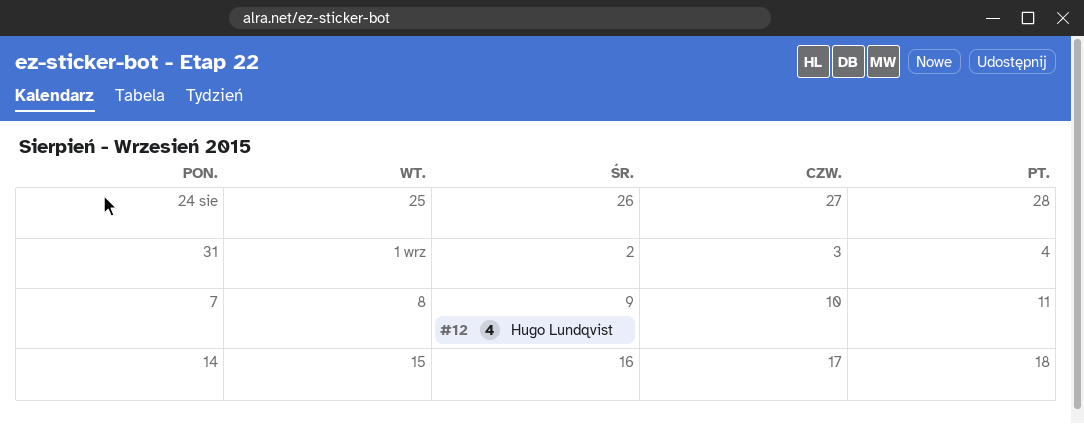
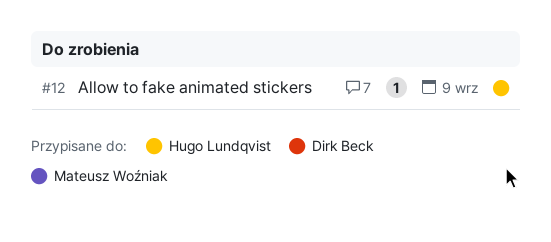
#12, estimate: 4 -> 1

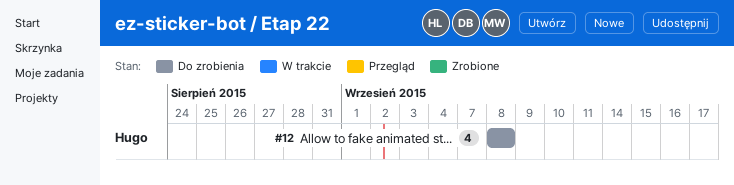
#12, estimate: 1 -> 4
#12, due: Sep 9 -> Sep 8

